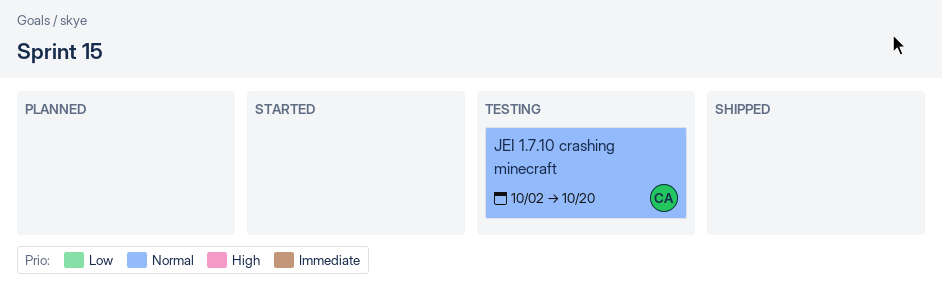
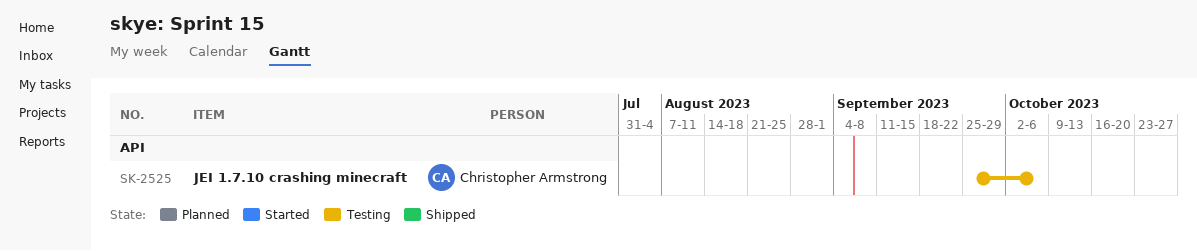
JEI 1.7.10 crashing minecraft, start: Oct 2 -> Sep 25
JEI 1.7.10 crashing minecraft, due: Oct 20 -> Oct 6

